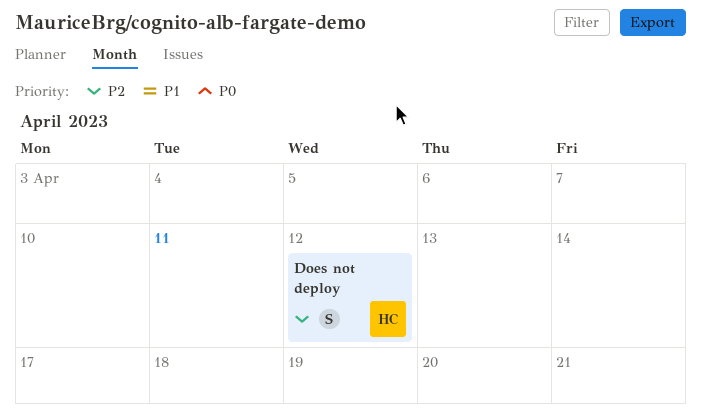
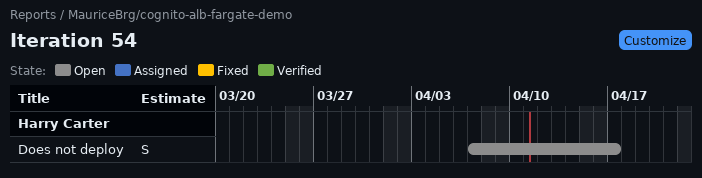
Does not deploy, due: Apr 12 -> Apr 17

